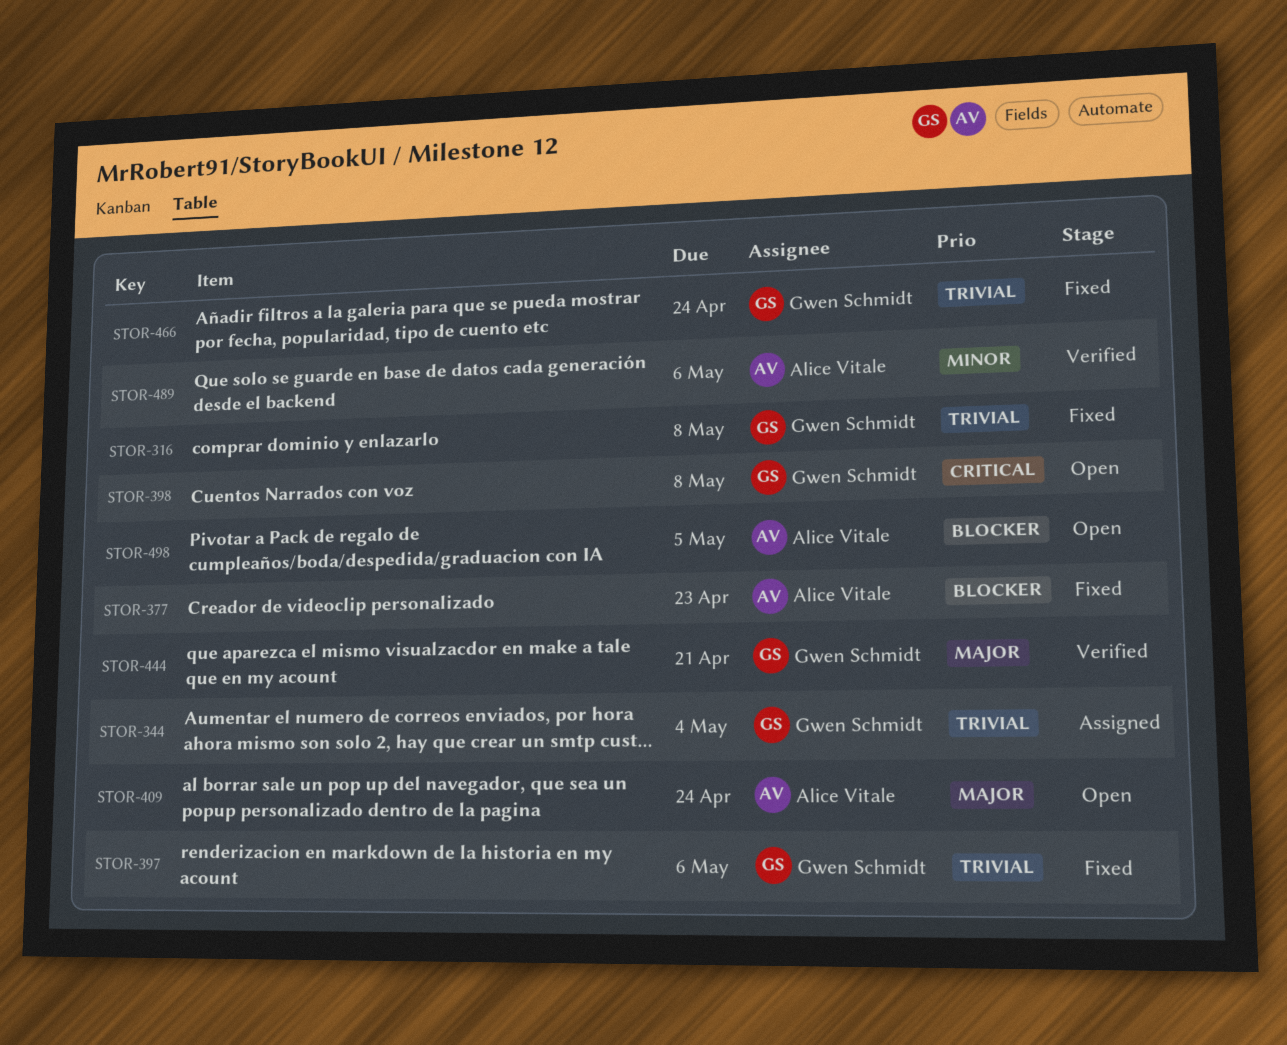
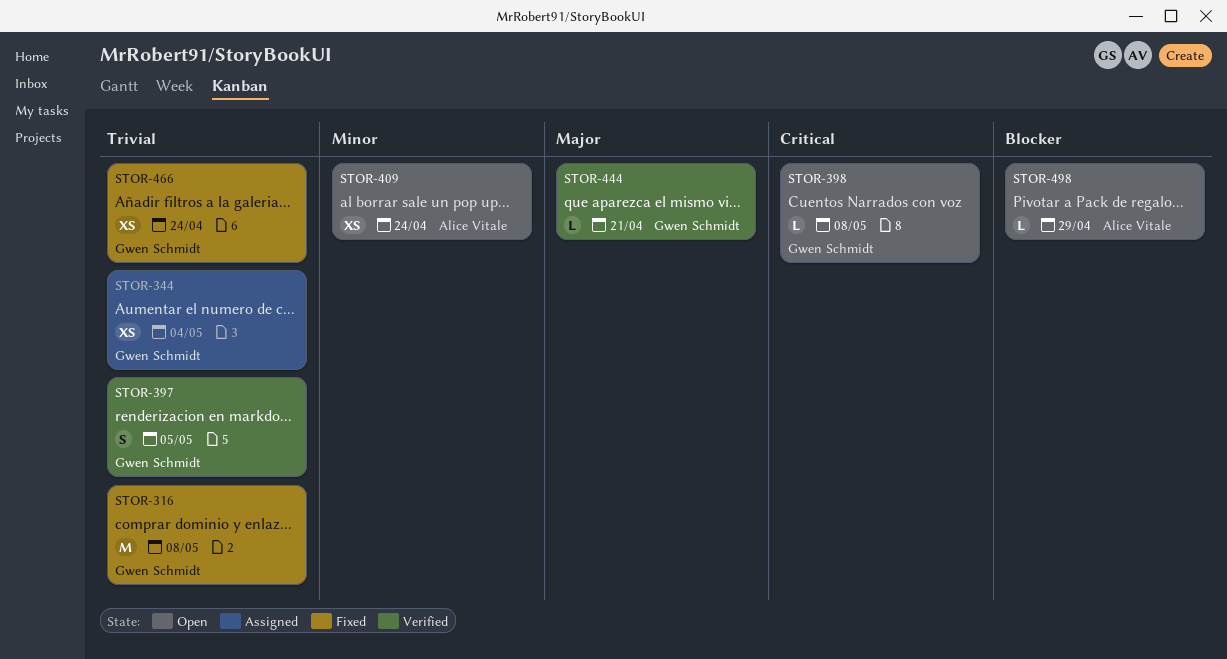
STOR-377: present -> none
STOR-397, status: Fixed -> Verified
STOR-397, due: May 6 -> May 5
STOR-409, priority: Major -> Minor
STOR-489: present -> none
STOR-498, due: May 5 -> Apr 29

